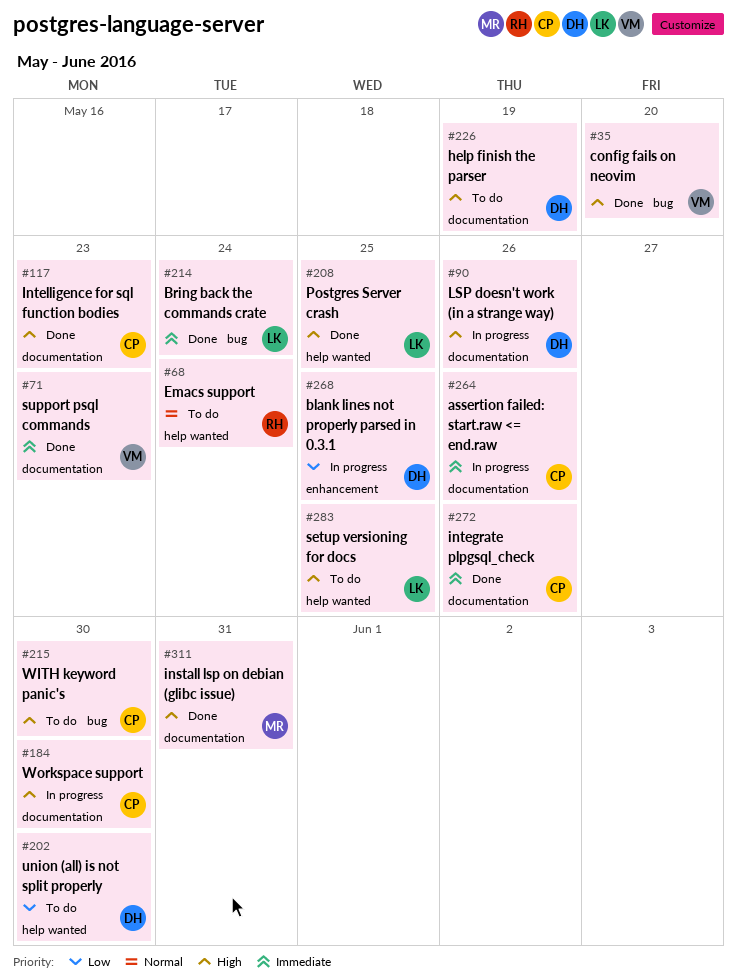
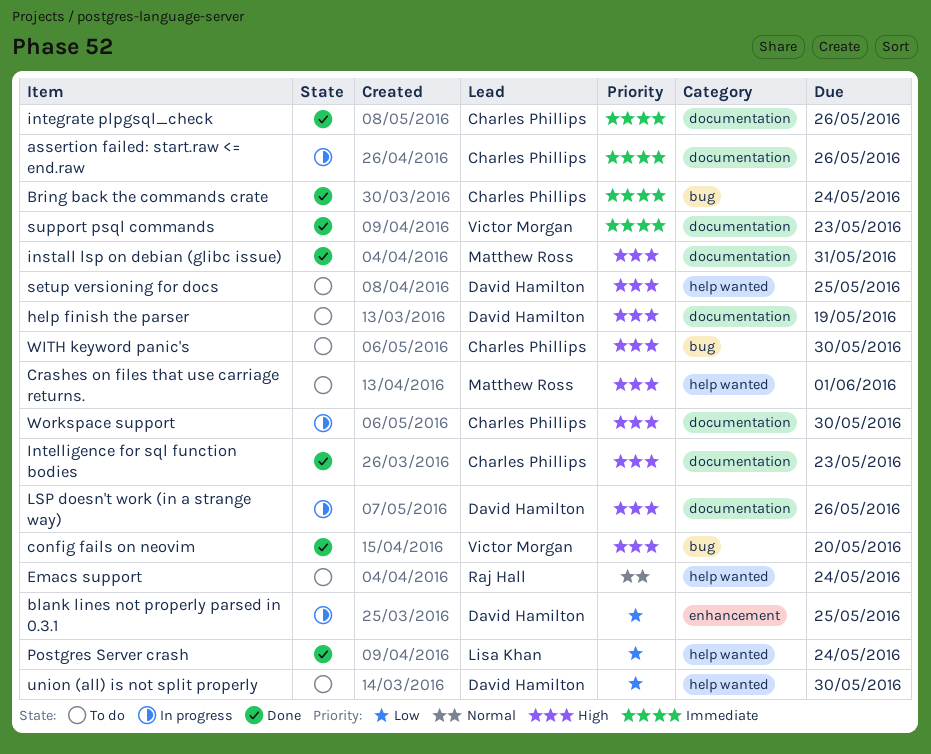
Bring back the commands crate, owner: Lisa Khan -> Charles Phillips
Crashes on files that use carriage returns.: none -> present
Postgres Server crash, priority: High -> Low
Postgres Server crash, due: May 25 -> May 24
setup versioning for docs, owner: Lisa Khan -> David Hamilton

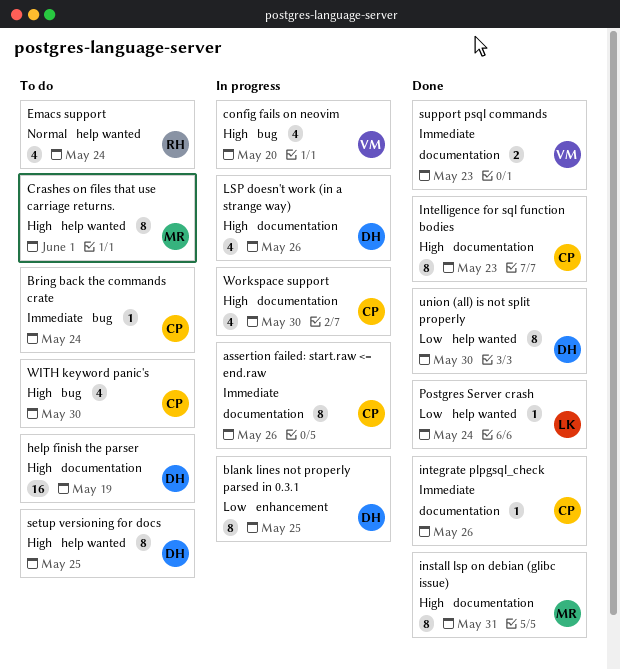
Bring back the commands crate, status: Done -> To do
config fails on neovim, status: Done -> In progress
union (all) is not split properly, status: To do -> Done

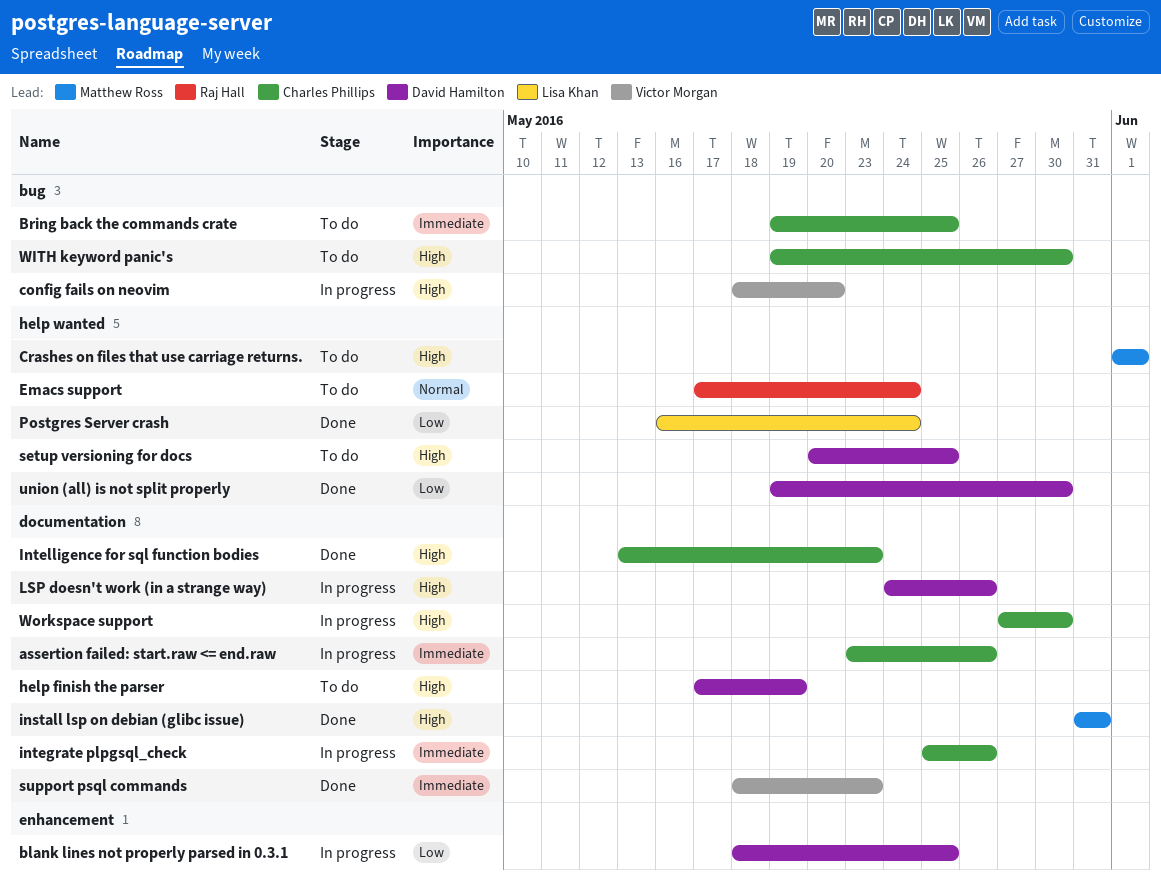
Bring back the commands crate, due: May 24 -> May 25
integrate plpgsql_check, status: Done -> In progress

